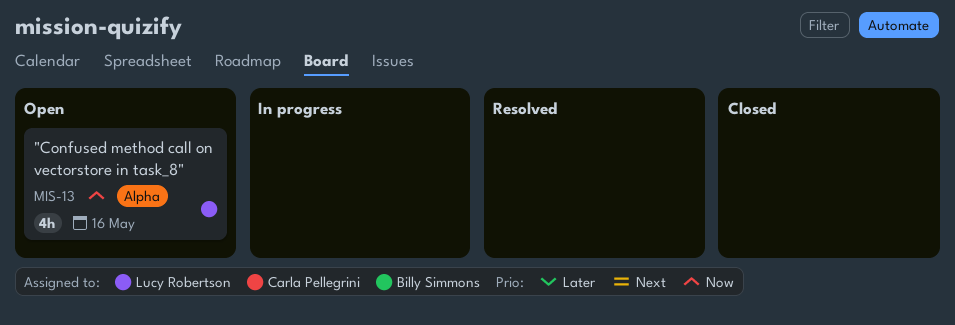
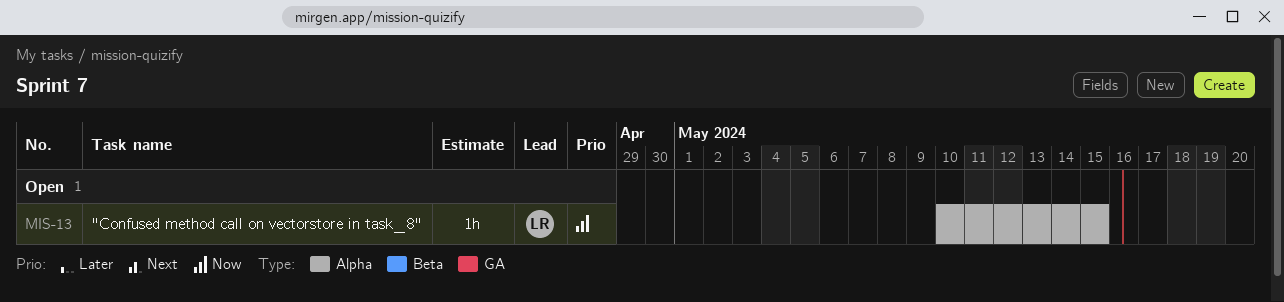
MIS-13, estimate: 4h -> 1h
MIS-13, due: May 16 -> May 15

